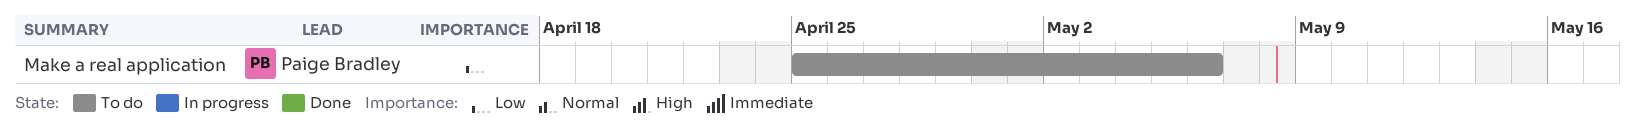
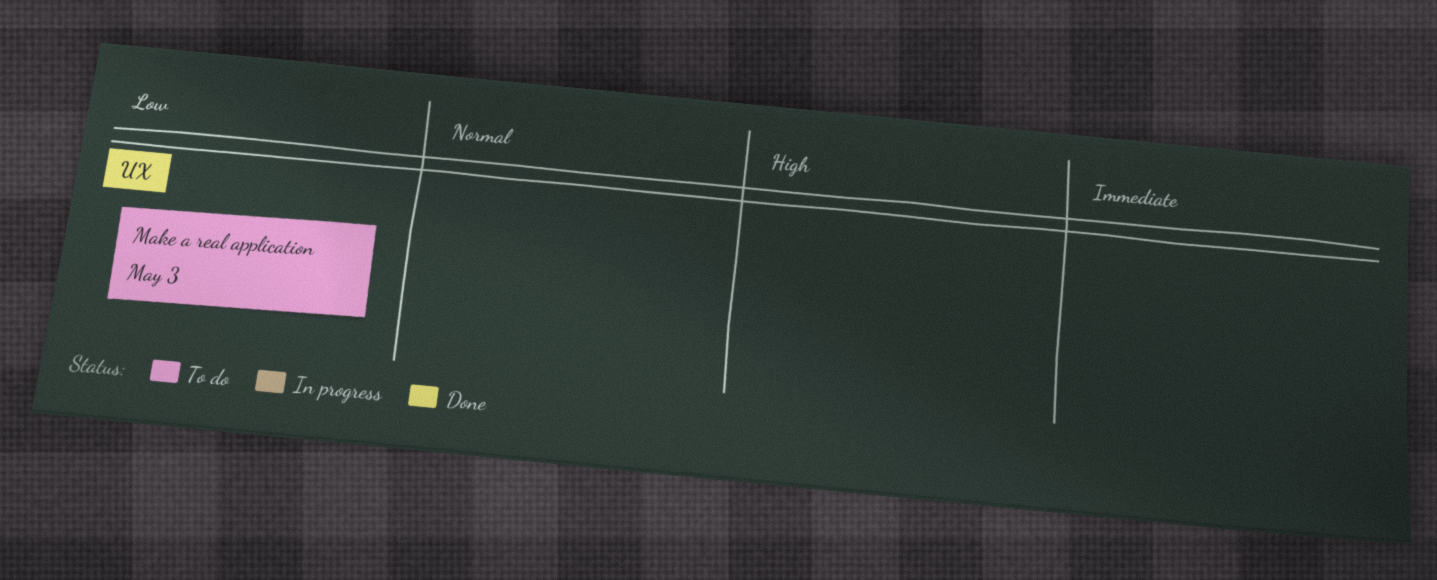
Make a real application, due: May 6 -> May 3

